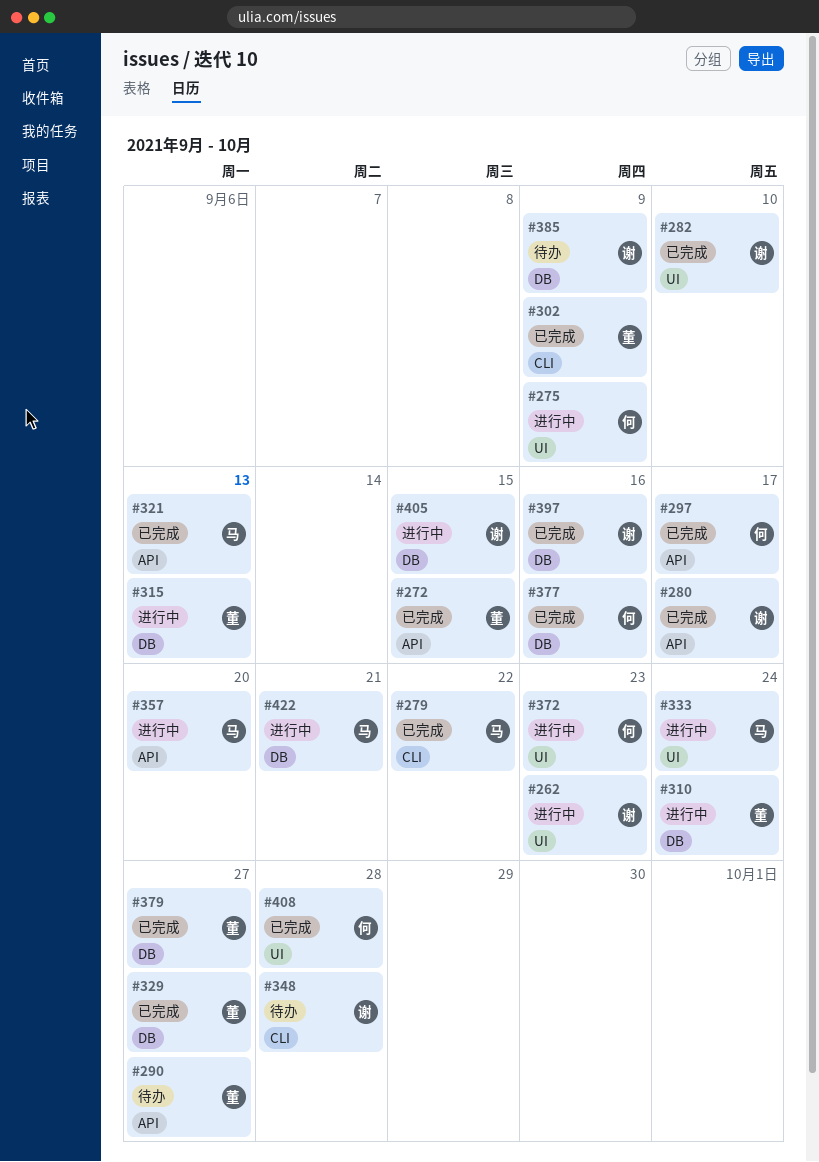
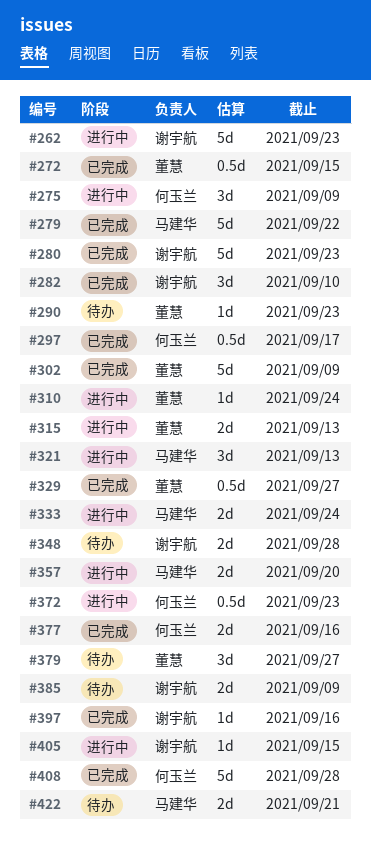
#280, due: Sep 17 -> Sep 23
#290, due: Sep 27 -> Sep 23
#321, status: 已完成 -> 进行中
#379, status: 已完成 -> 待办
#422, status: 进行中 -> 待办

